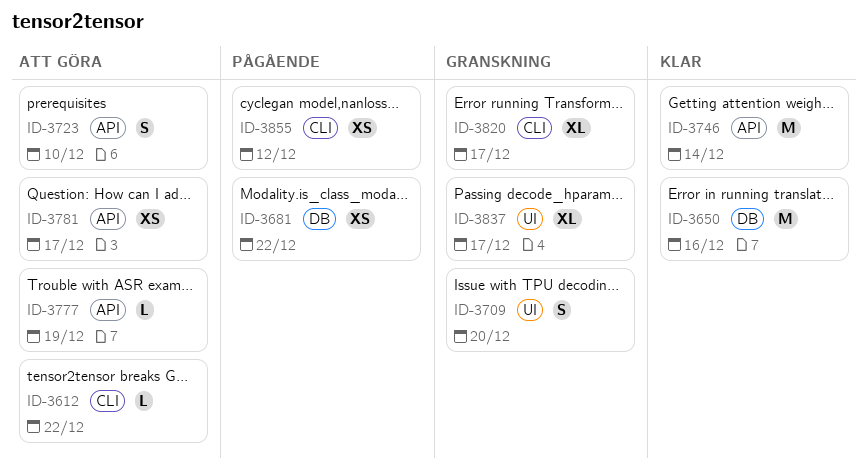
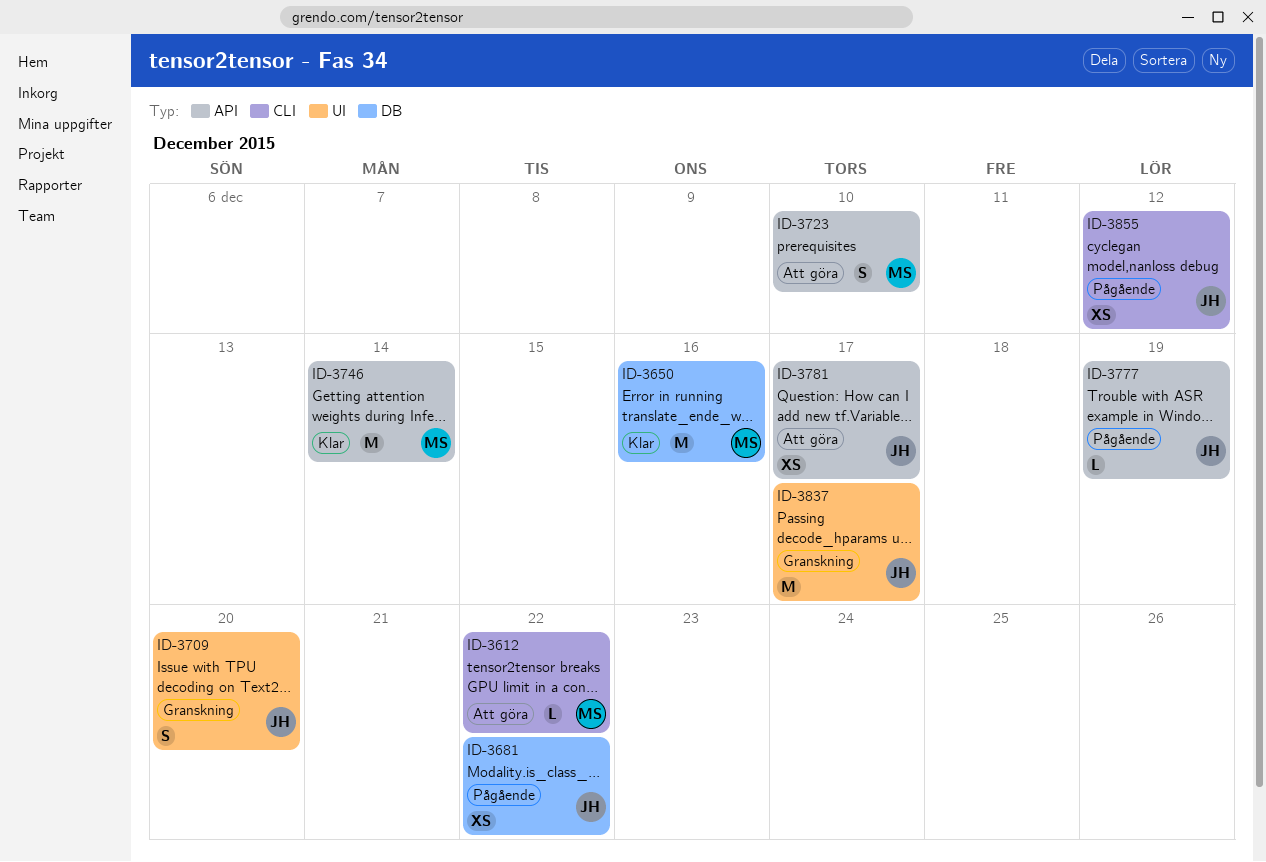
ID-3777, status: Att göra -> Pågående
ID-3820: present -> none
ID-3837, estimate: XL -> M

